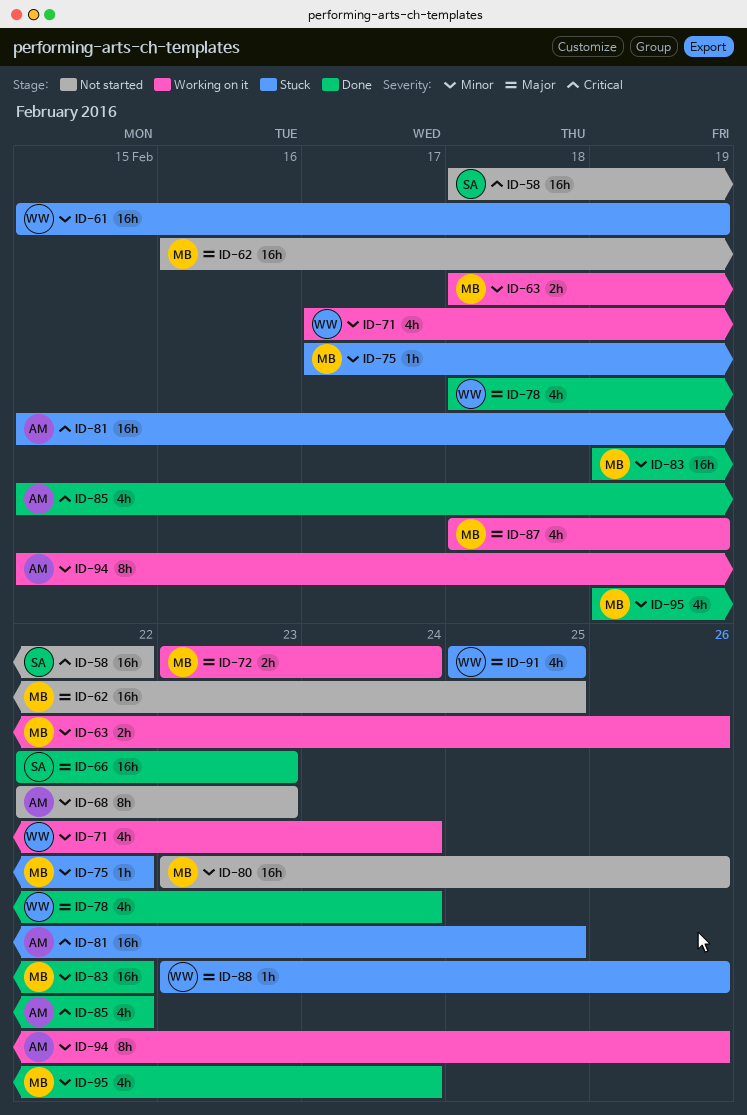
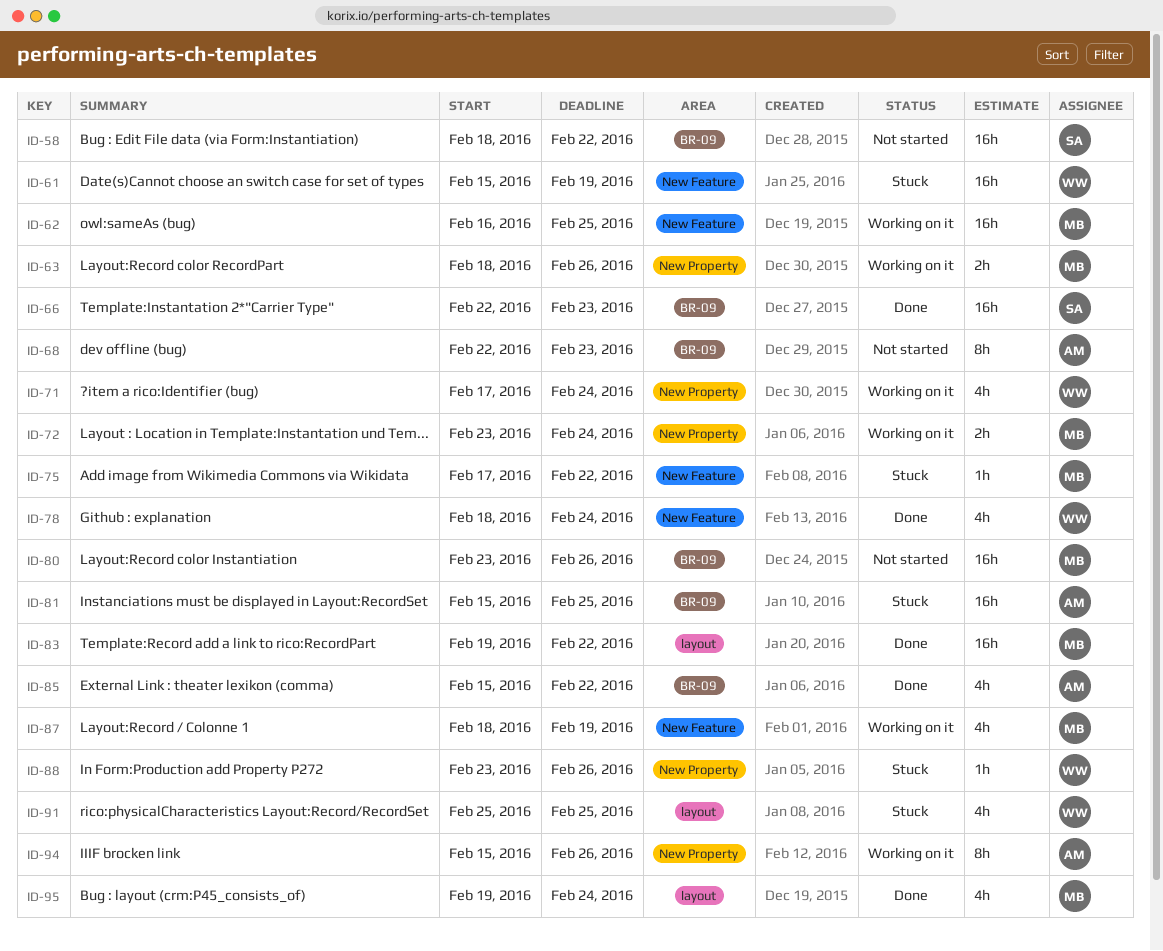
ID-62, status: Not started -> Working on it

